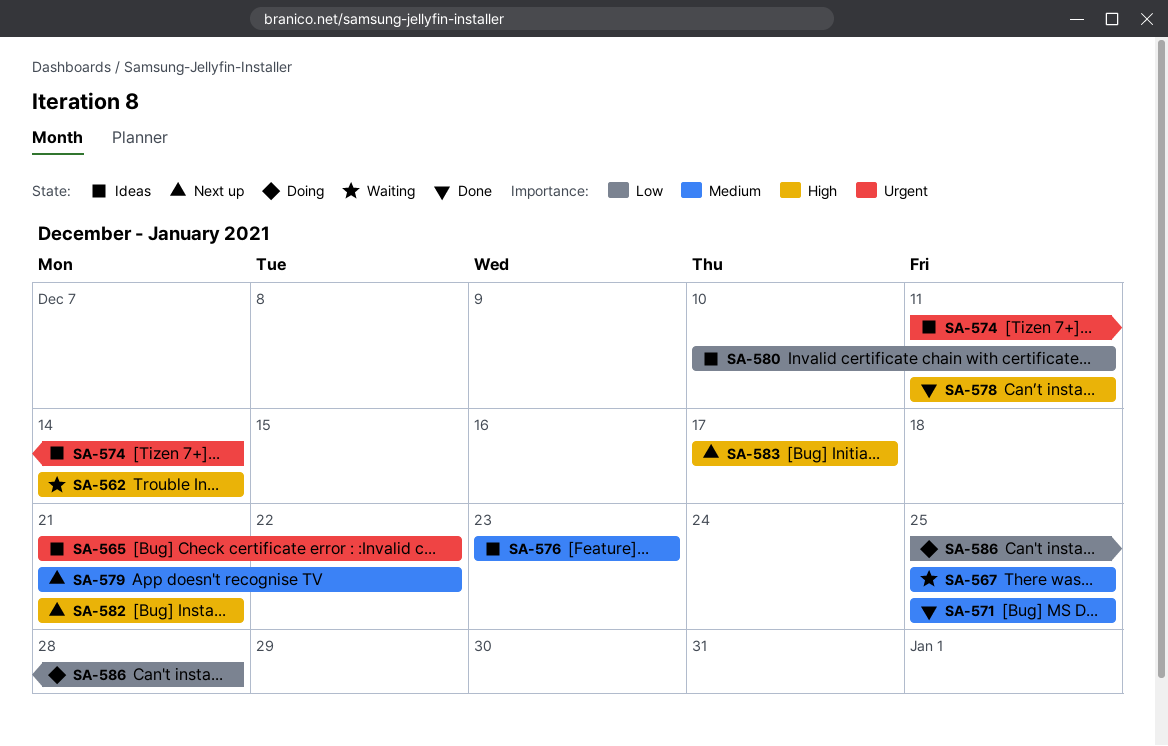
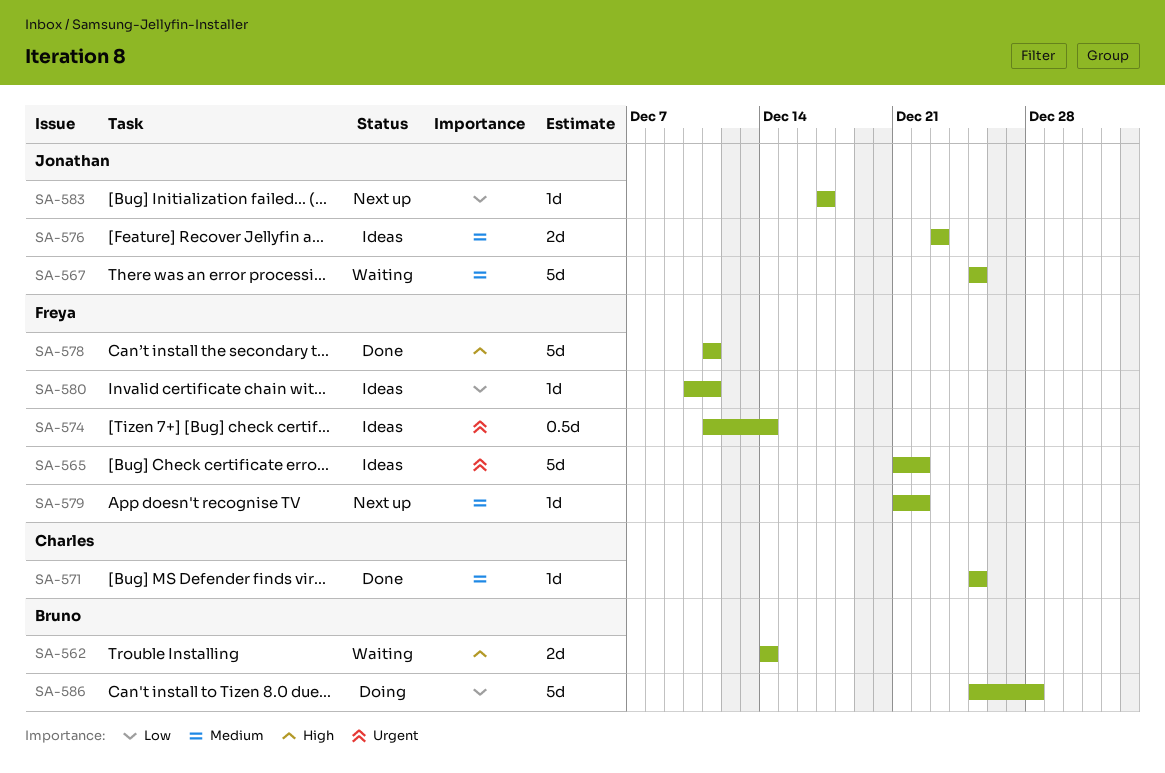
SA-582: present -> none
SA-583, priority: High -> Low

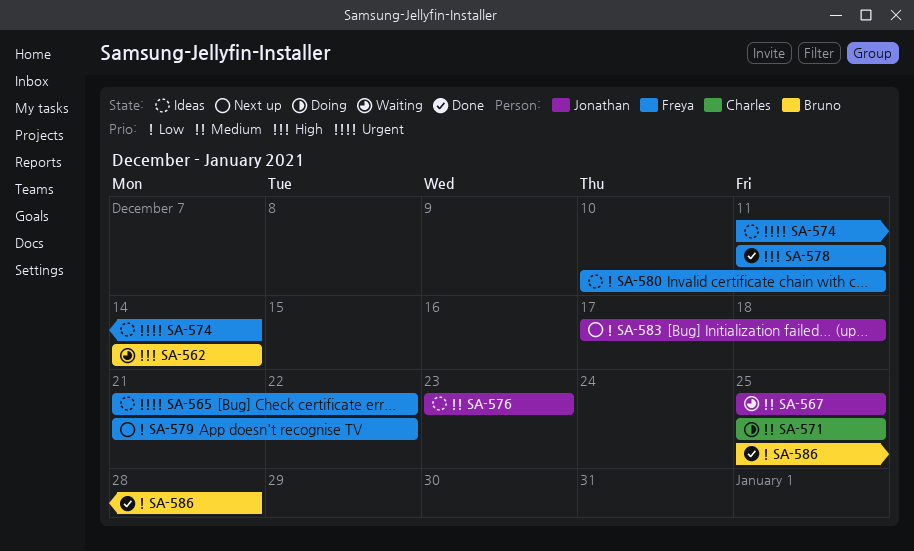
SA-571, status: Done -> Doing
SA-579, priority: Medium -> Low
SA-583, due: Dec 17 -> Dec 18
SA-586, status: Doing -> Done

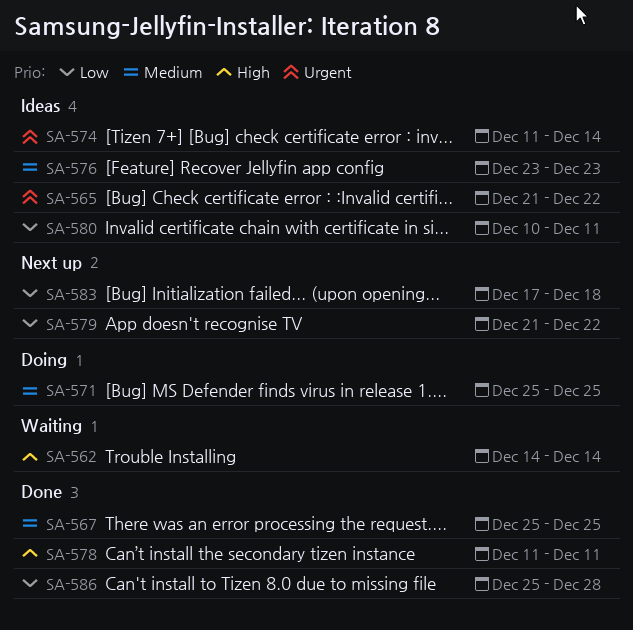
SA-567, status: Waiting -> Done

